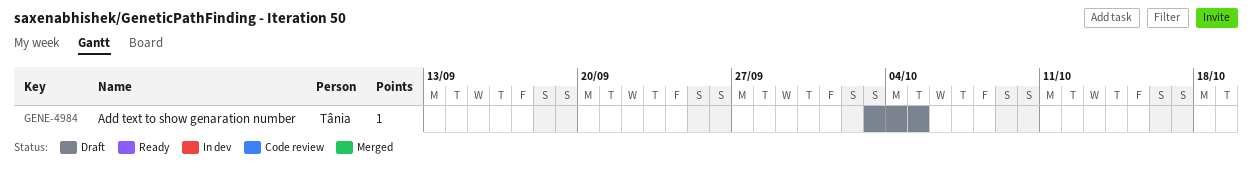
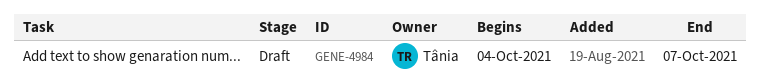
GENE-4984, start: Oct 3 -> Oct 4
GENE-4984, due: Oct 5 -> Oct 7

